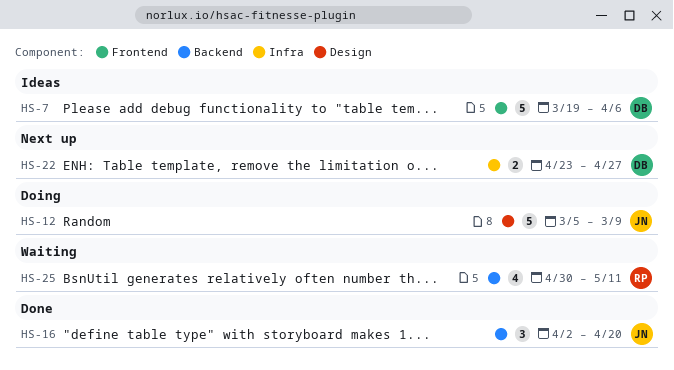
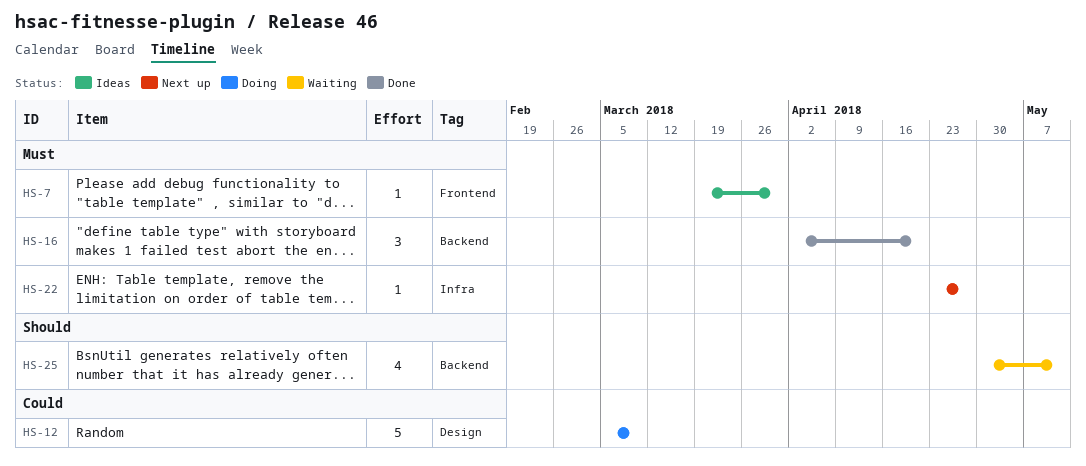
HS-7, estimate: 5 -> 1
HS-7, due: Apr 6 -> Mar 30
HS-22, estimate: 2 -> 1

